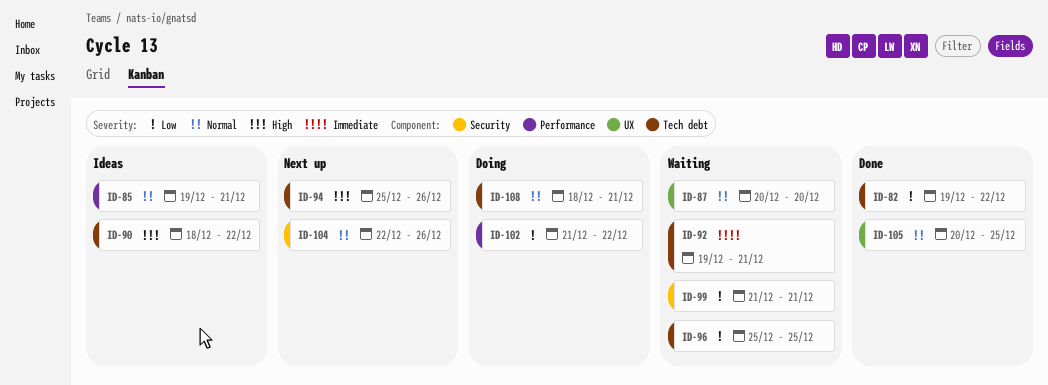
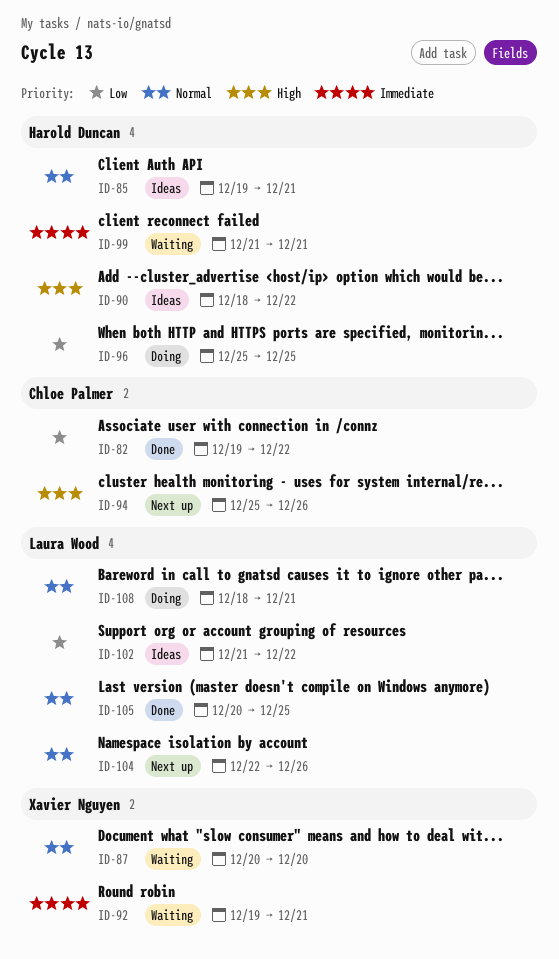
ID-96, status: Waiting -> Doing
ID-99, priority: Low -> Immediate
ID-102, status: Doing -> Ideas

